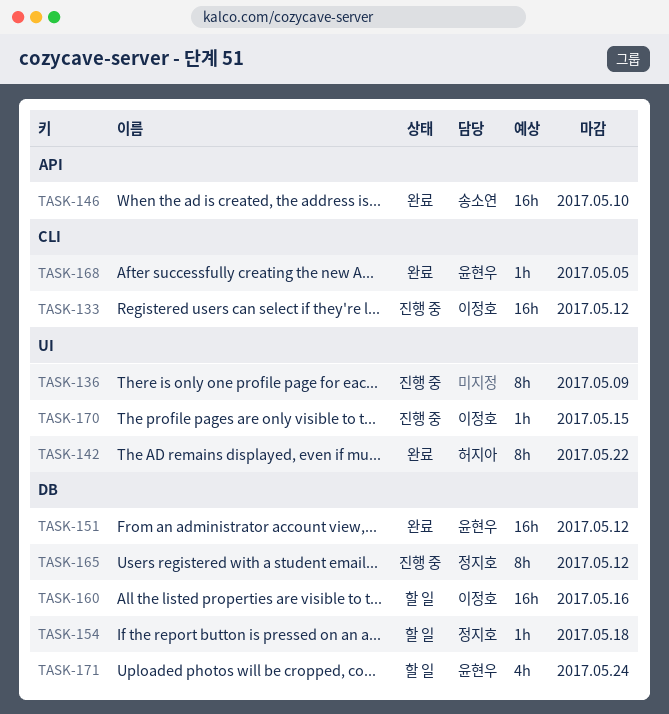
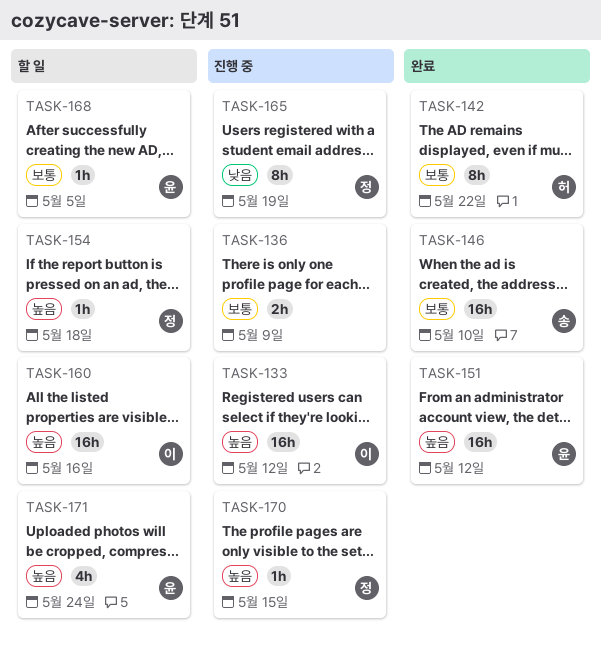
TASK-136, estimate: 8h -> 2h
TASK-165, due: May 12 -> May 19
TASK-168, status: 완료 -> 할 일
TASK-170, owner: 이정호 -> 정지호

